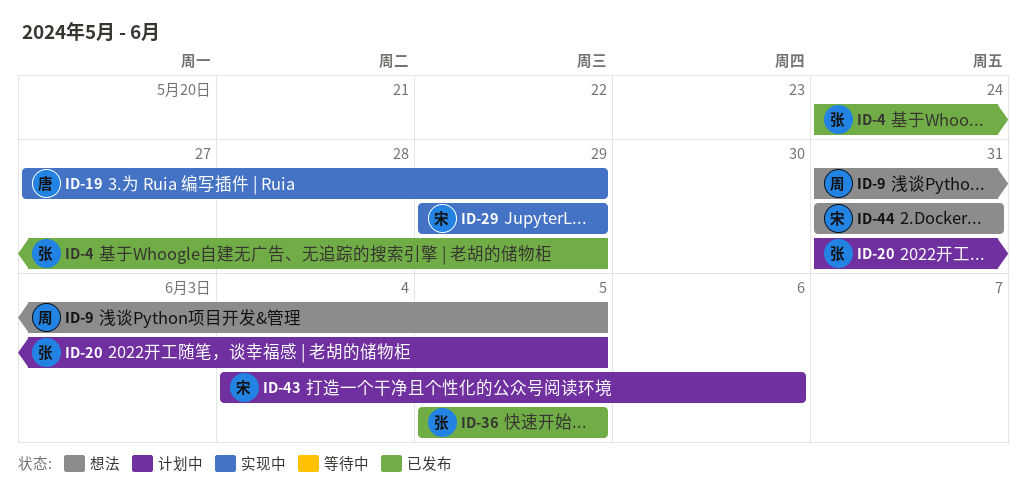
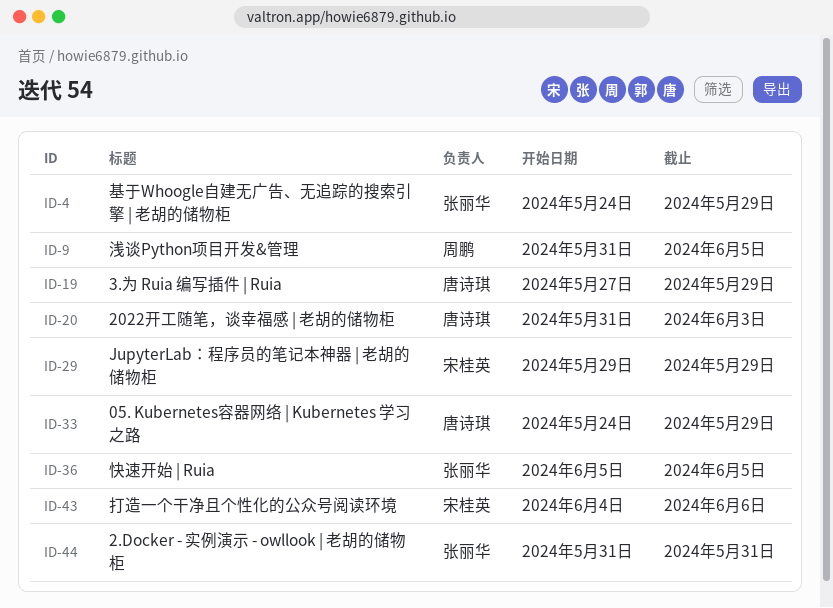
ID-20, owner: 张丽华 -> 唐诗琪
ID-20, due: Jun 5 -> Jun 3
ID-33: none -> present
ID-44, owner: 宋桂英 -> 张丽华

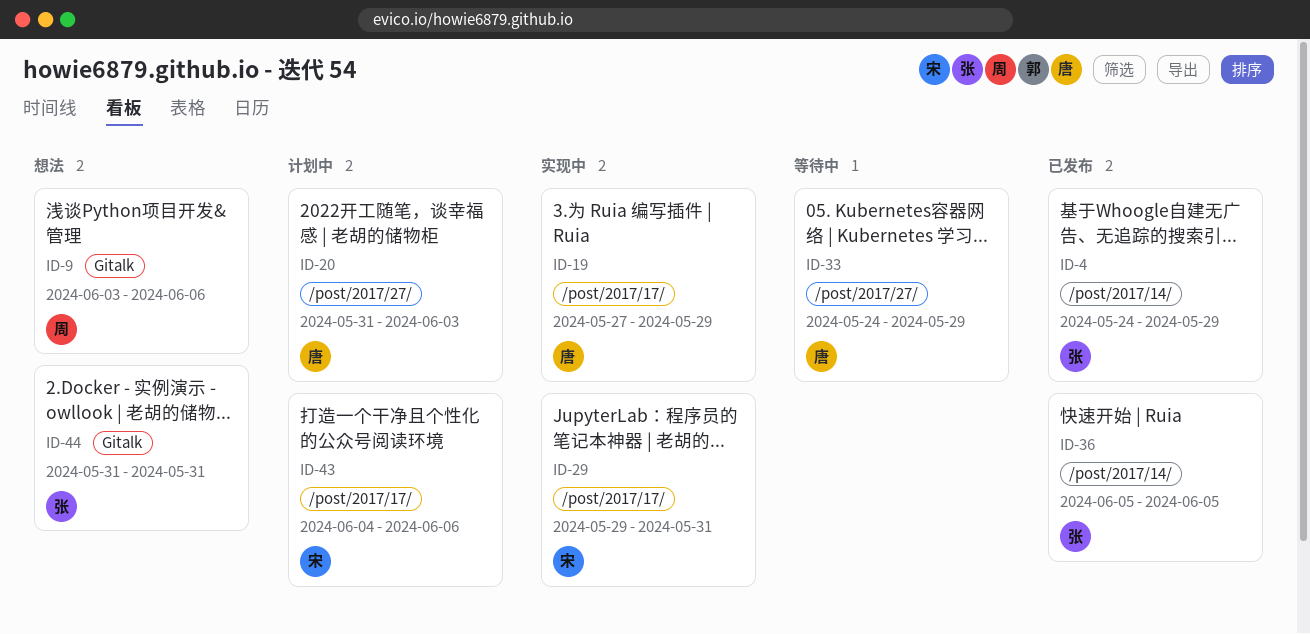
ID-9, start: May 31 -> Jun 3
ID-9, due: Jun 5 -> Jun 6
ID-29, due: May 29 -> May 31

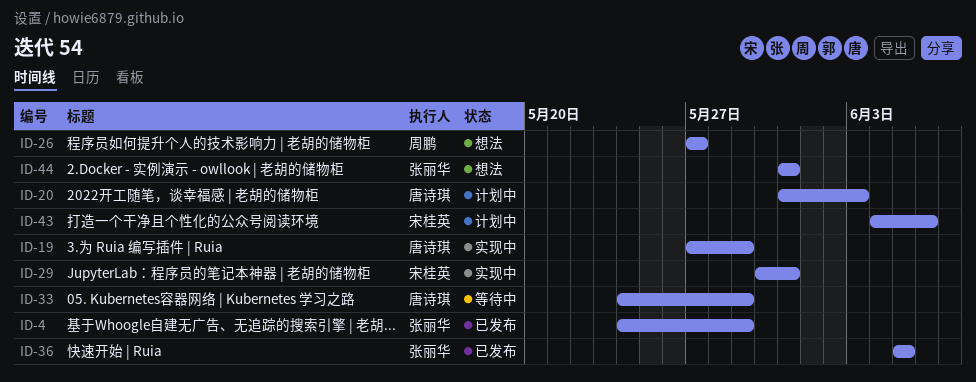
ID-9: present -> none
ID-26: none -> present
ID-29, start: May 29 -> May 30

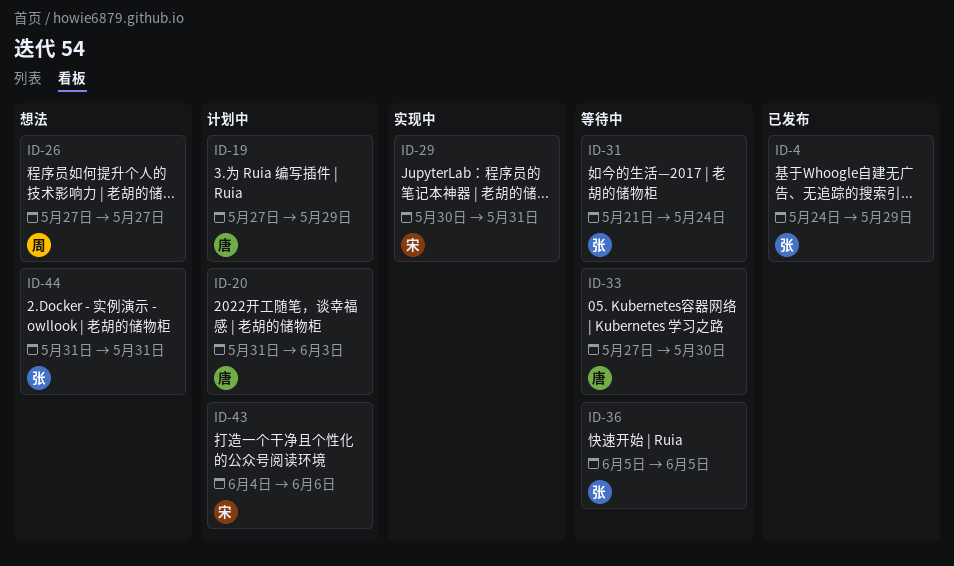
ID-19, status: 实现中 -> 计划中
ID-31: none -> present
ID-33, start: May 24 -> May 27
ID-33, due: May 29 -> May 30
ID-36, status: 已发布 -> 等待中

